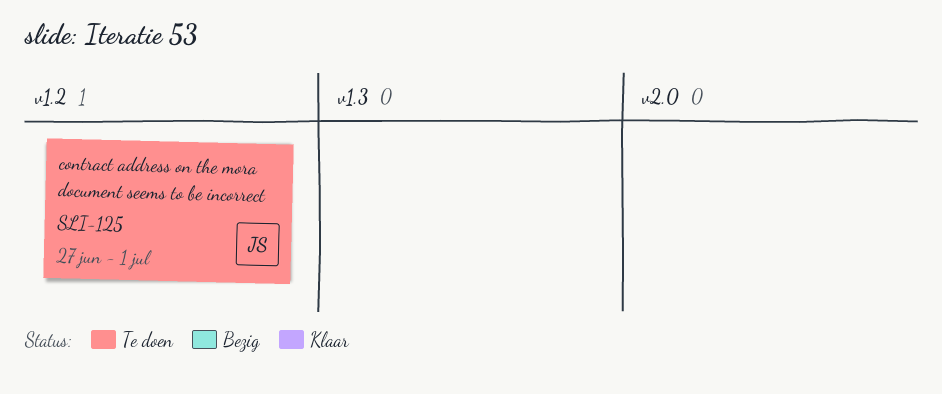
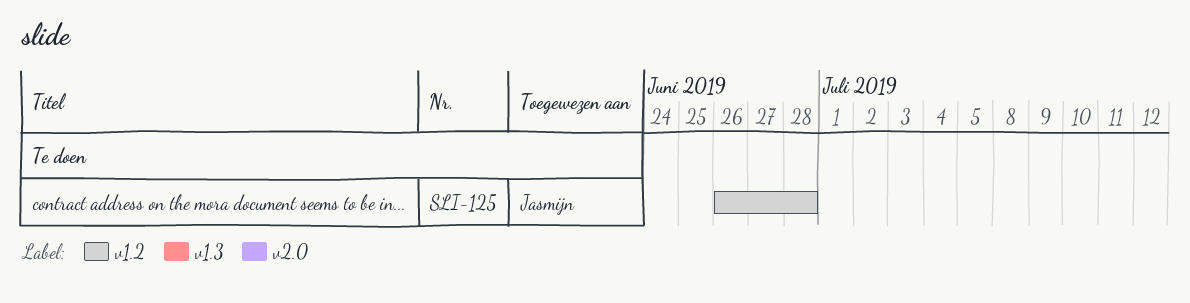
SLI-125, start: Jun 27 -> Jun 26
SLI-125, due: Jul 1 -> Jun 28

